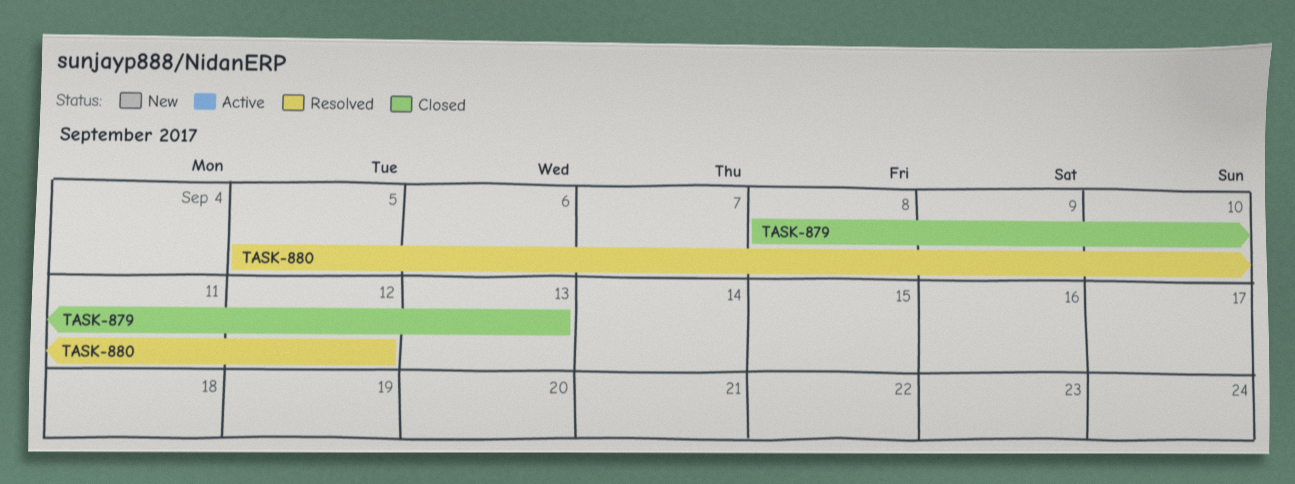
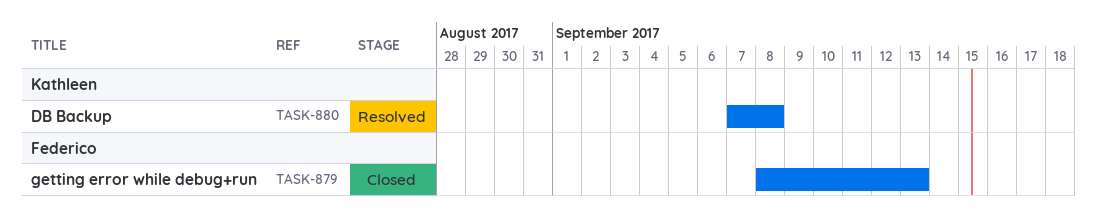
TASK-880, start: Sep 5 -> Sep 7
TASK-880, due: Sep 12 -> Sep 8

